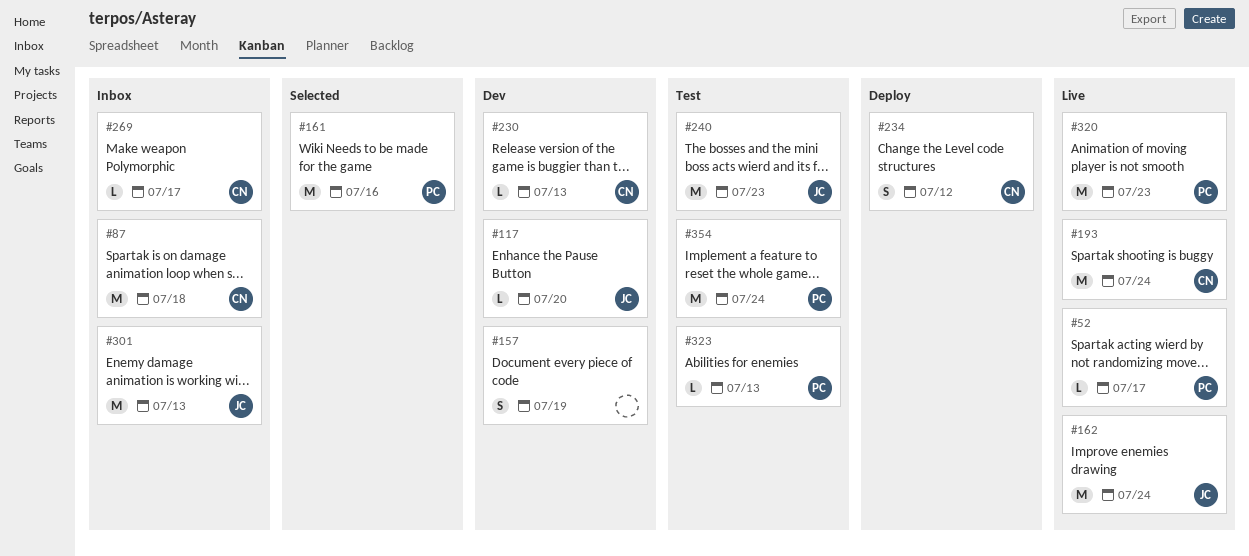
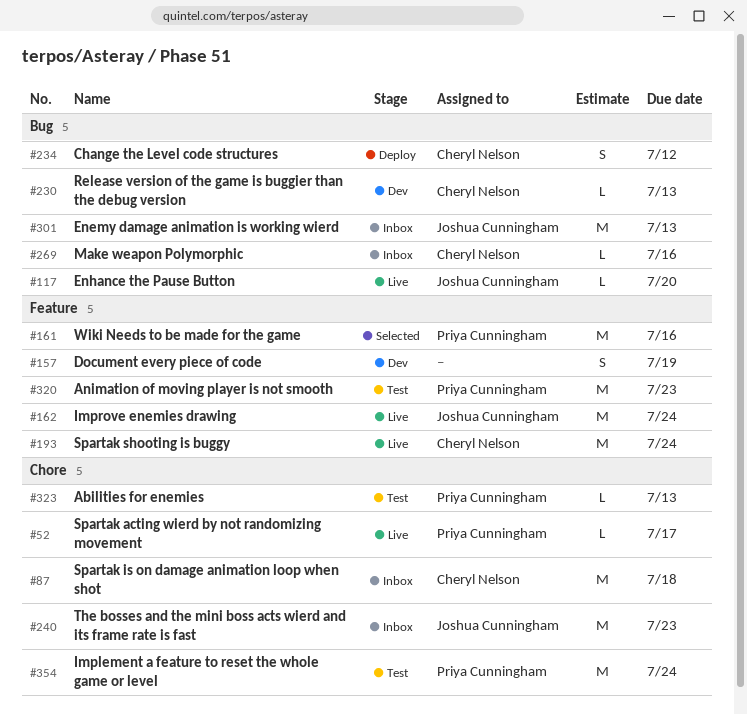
#117, status: Dev -> Live
#240, status: Test -> Inbox
#269, due: Jul 17 -> Jul 16
#320, status: Live -> Test

